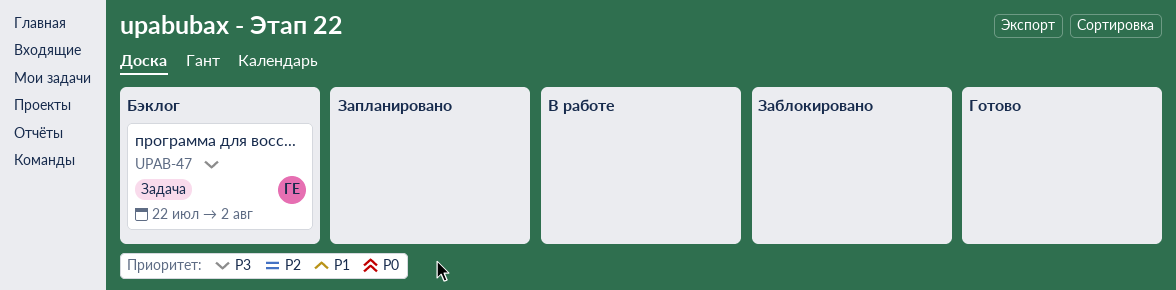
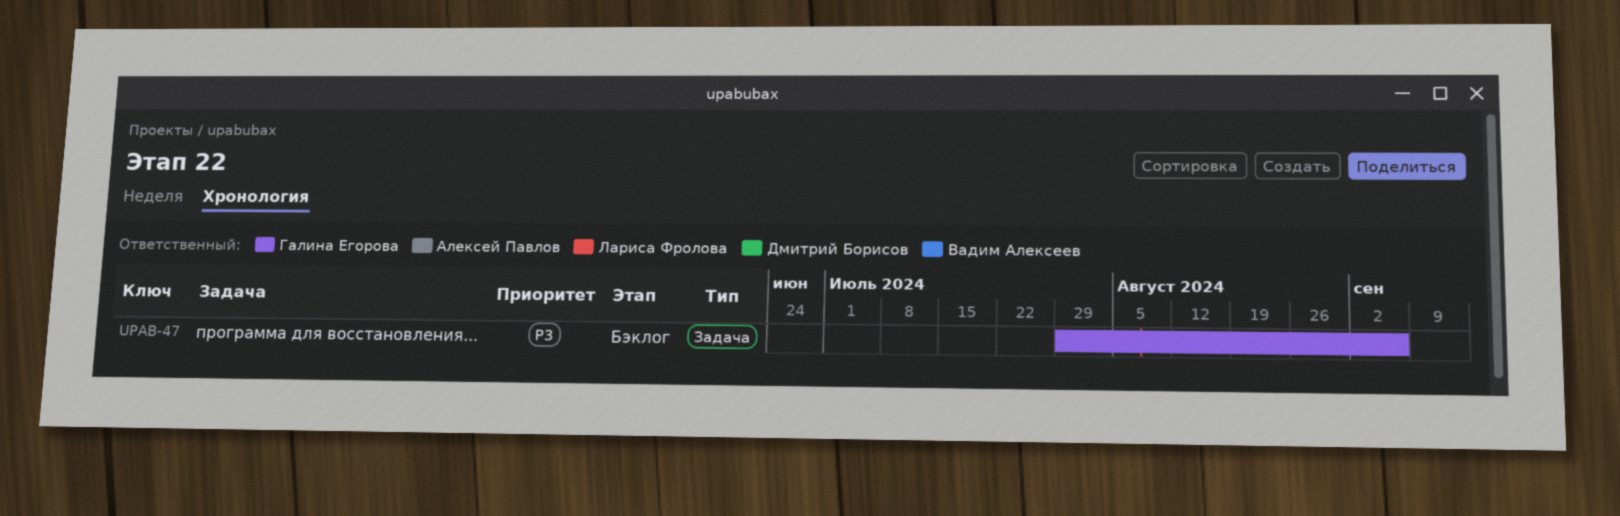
UPAB-47, start: Jul 22 -> Jul 29
UPAB-47, due: Aug 2 -> Sep 6

